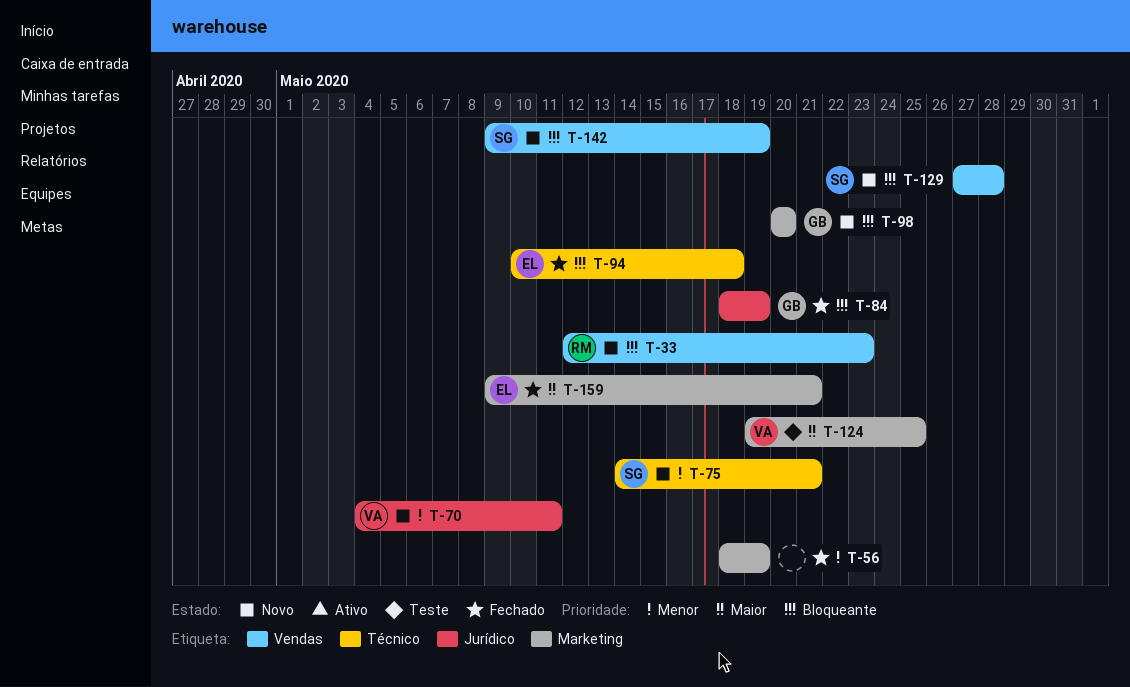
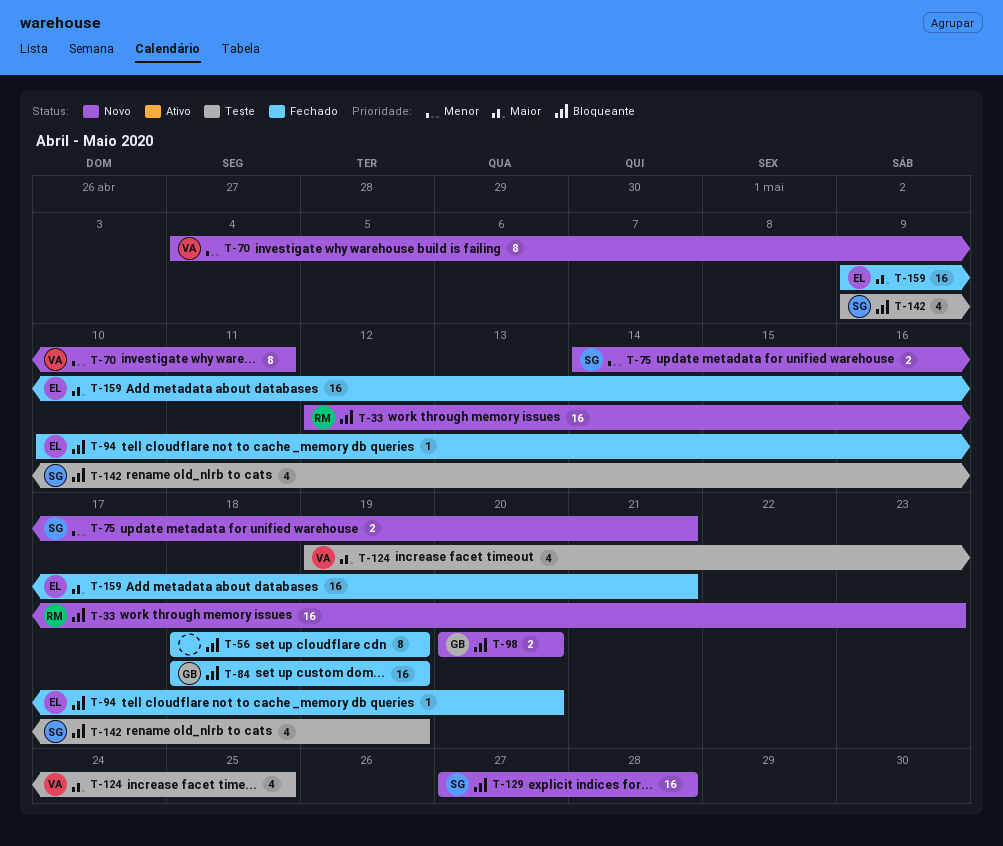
T-56, priority: Menor -> Bloqueante
T-94, due: May 18 -> May 20
T-142, status: Novo -> Teste

